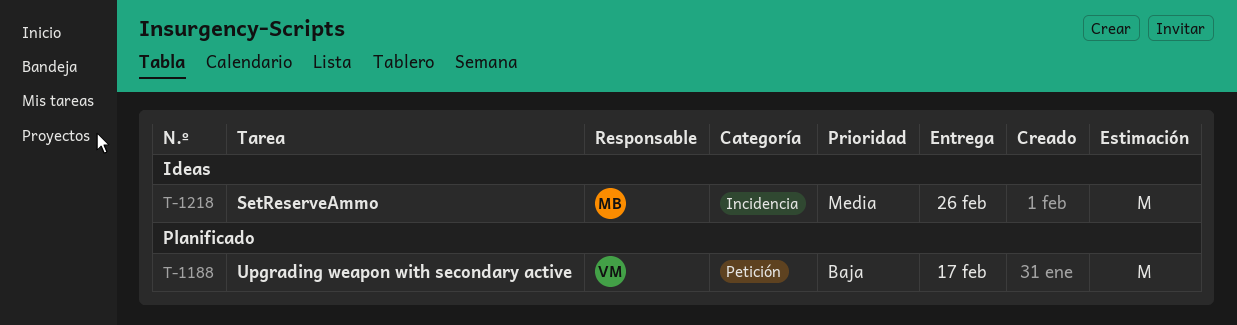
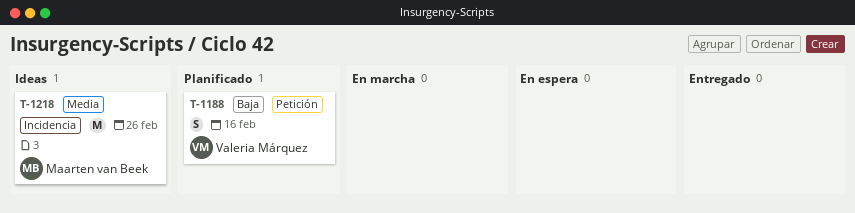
T-1188, estimate: M -> S
T-1188, due: Feb 17 -> Feb 16

